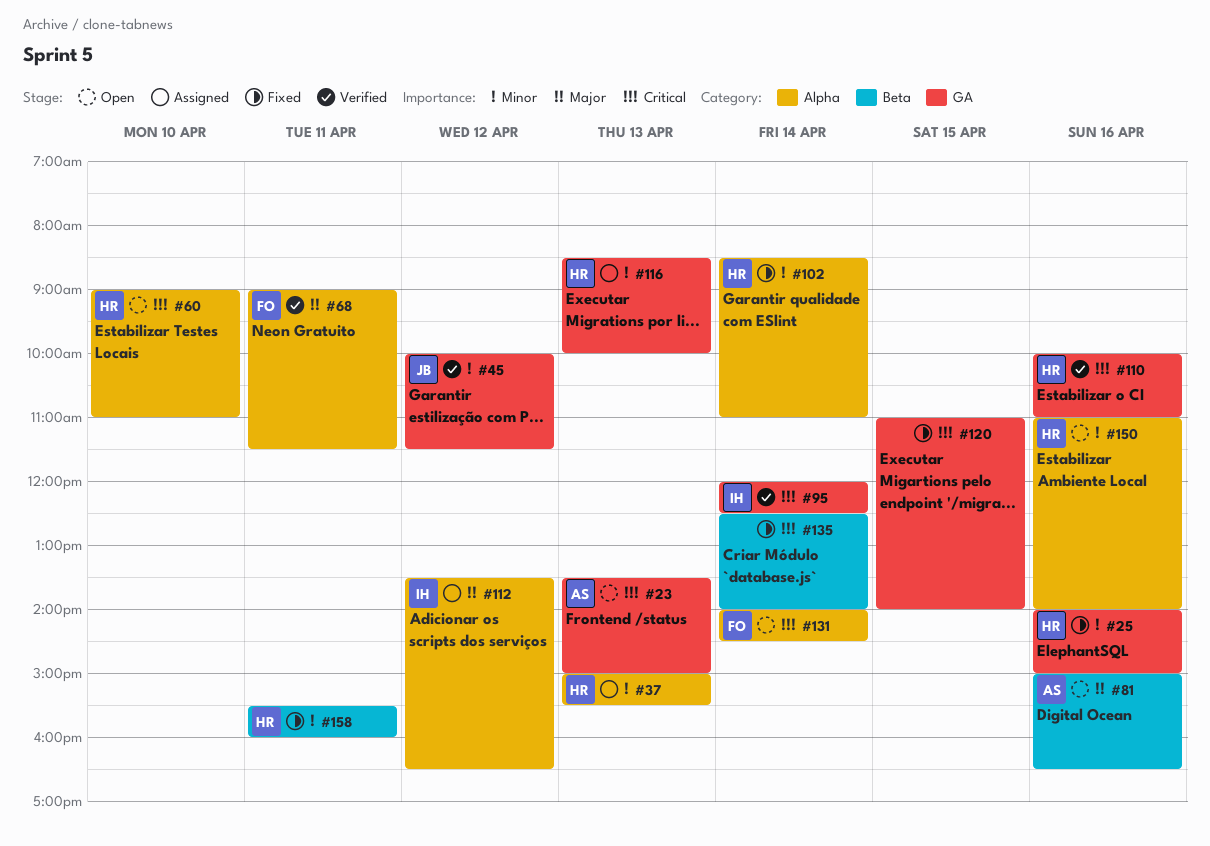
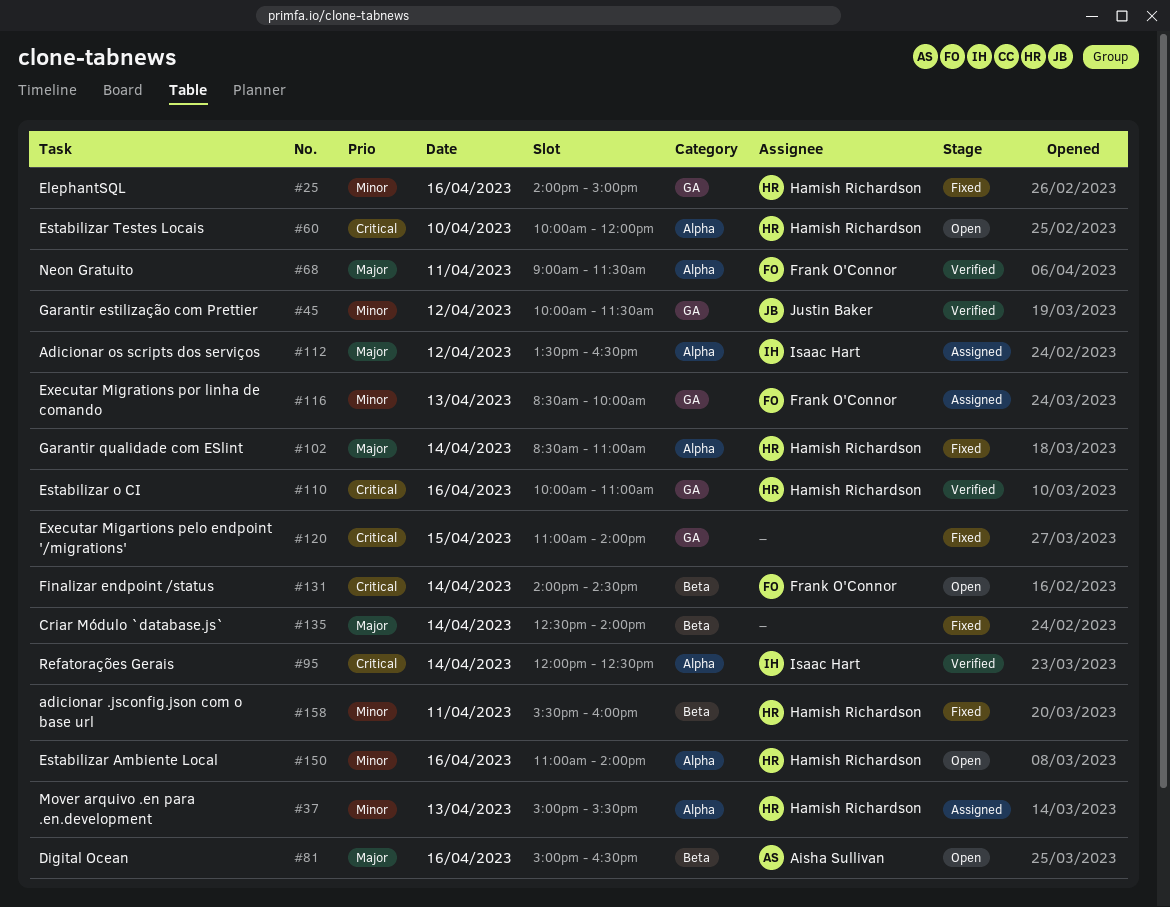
#23: present -> none
#60, begins: 09:00 -> 10:00
#60, ends: 11:00 -> 12:00
#95, label: GA -> Alpha
#102, priority: Minor -> Major
#116, owner: Hamish Richardson -> Frank O'Connor
#131, label: Alpha -> Beta
#135, priority: Critical -> Major

